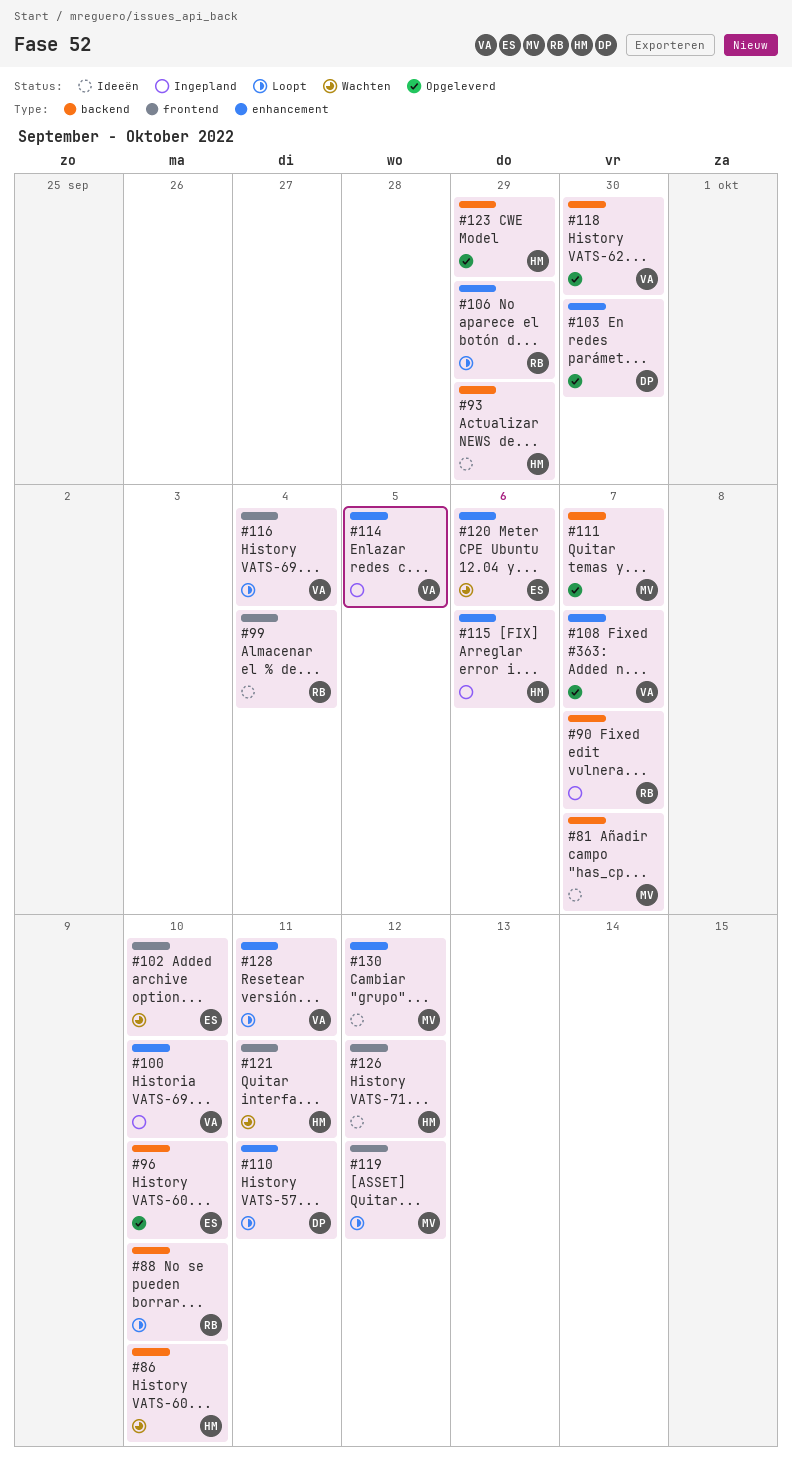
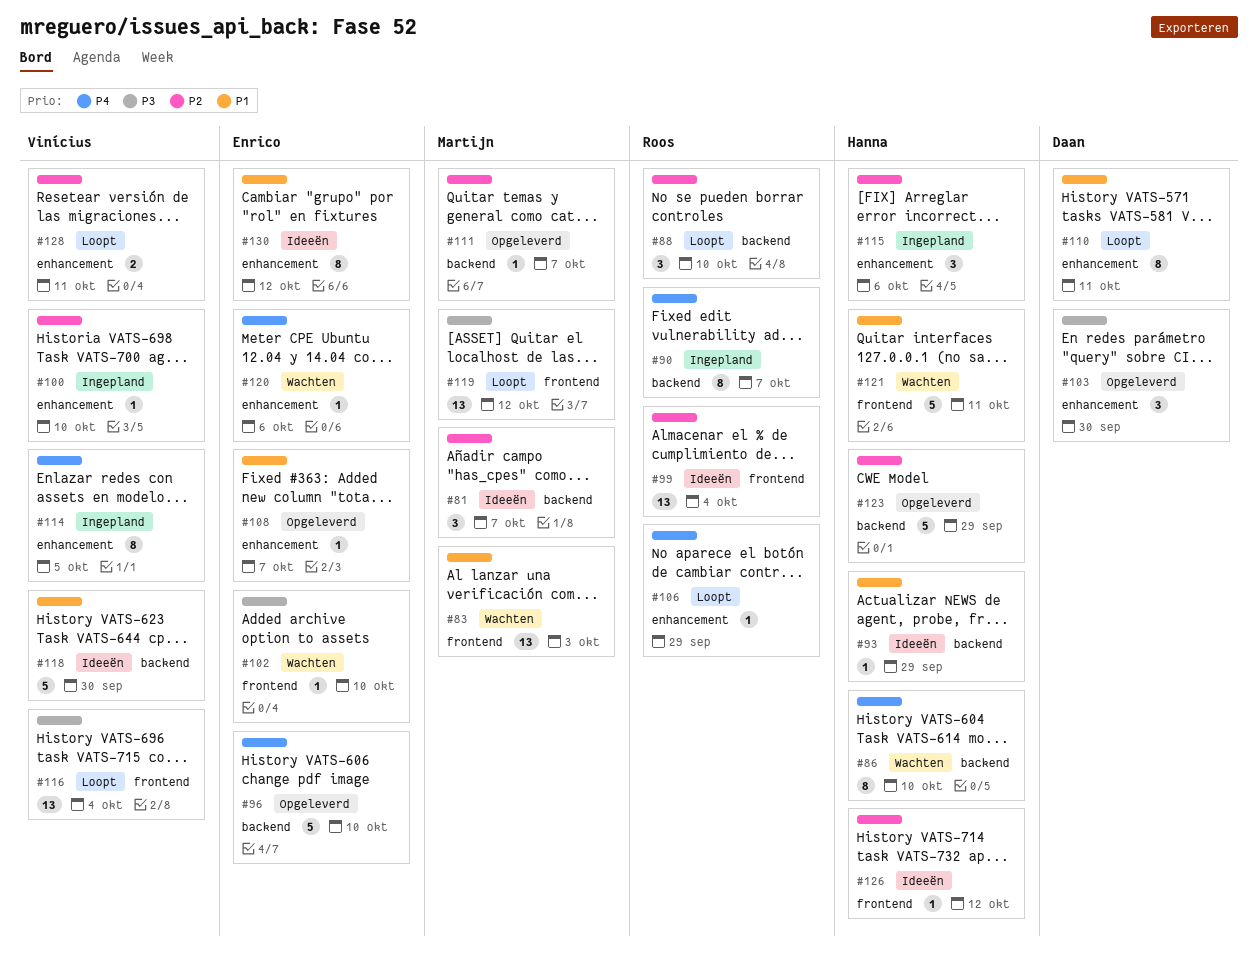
#83: none -> present
#108, owner: Vinícius -> Enrico
#118, status: Opgeleverd -> Ideeën
#130, owner: Martijn -> Enrico

